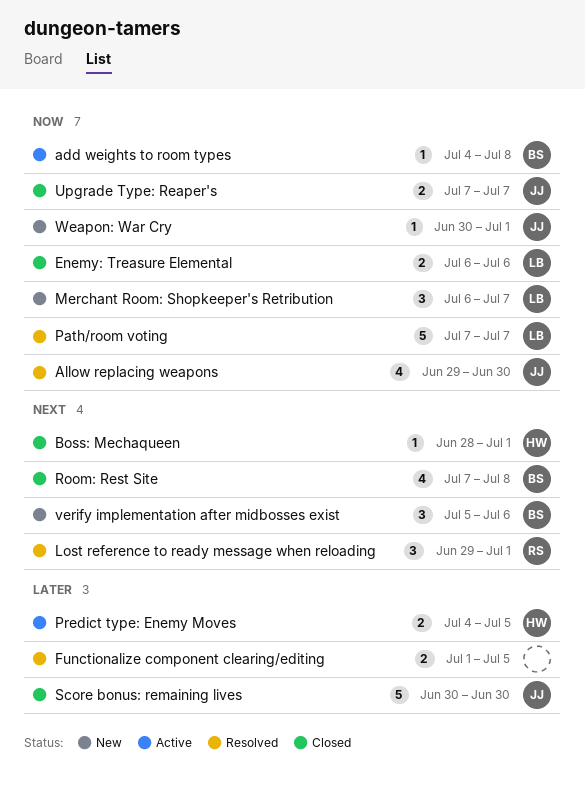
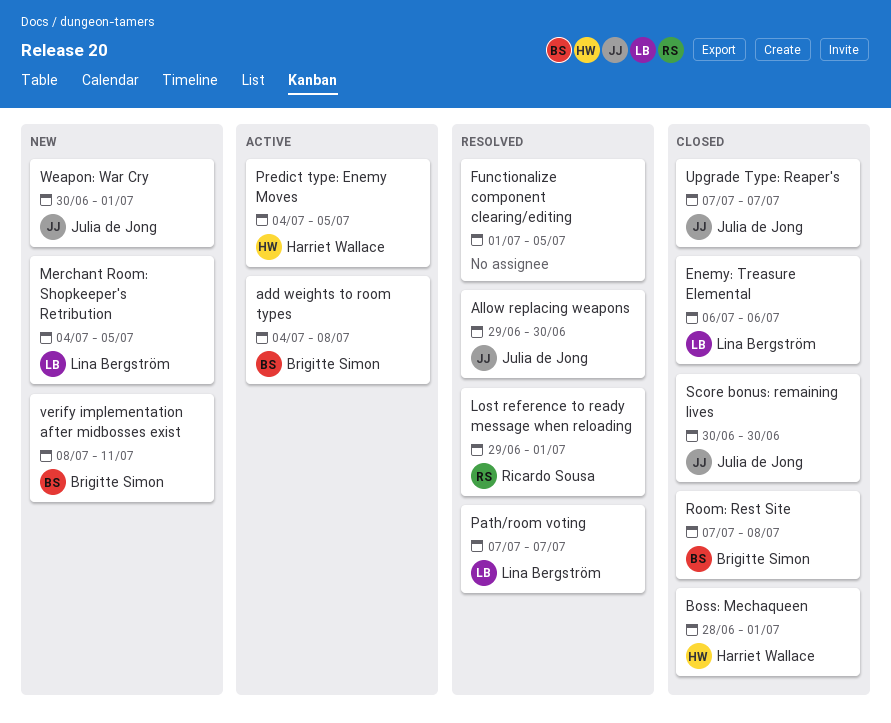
Merchant Room: Shopkeeper's Retribution, start: Jul 6 -> Jul 4
Merchant Room: Shopkeeper's Retribution, due: Jul 7 -> Jul 5
verify implementation after midbosses exist, start: Jul 5 -> Jul 8
verify implementation after midbosses exist, due: Jul 6 -> Jul 11

